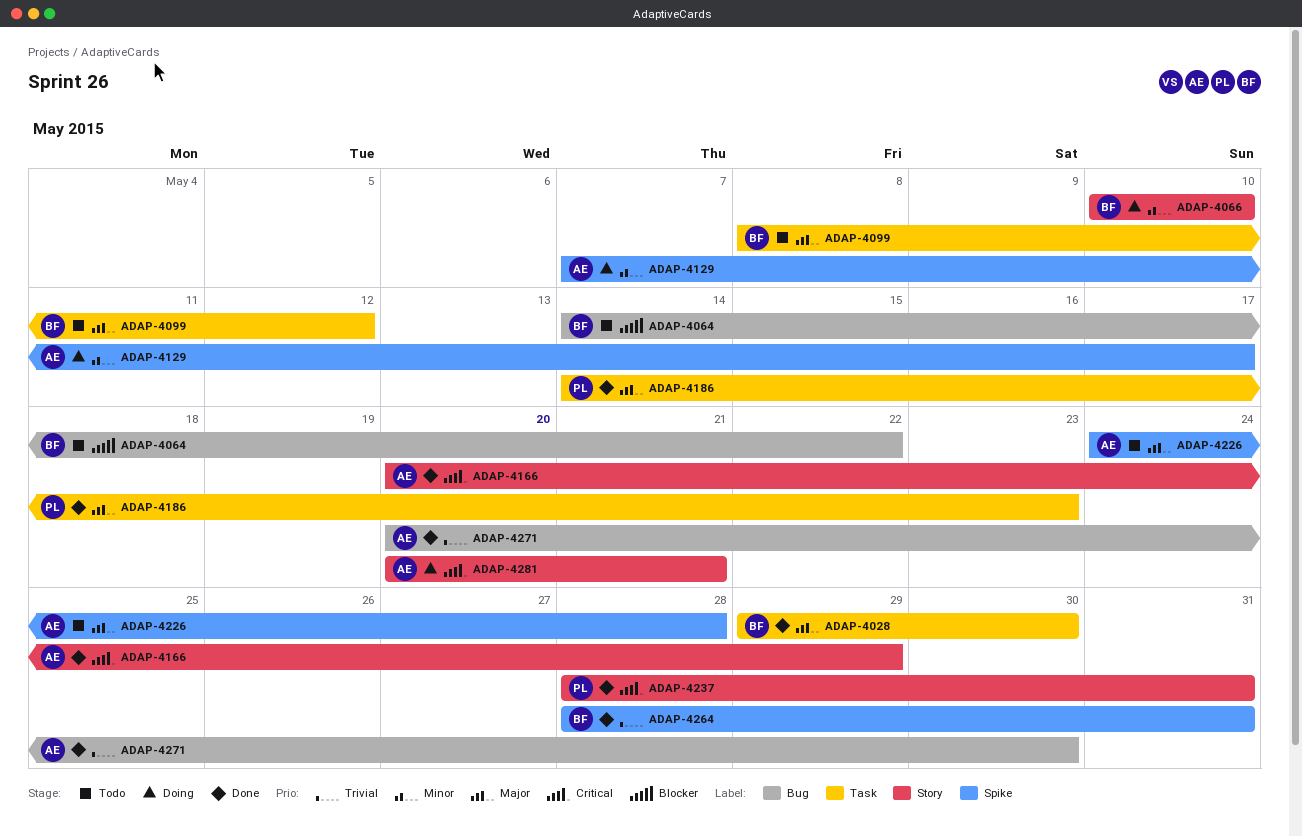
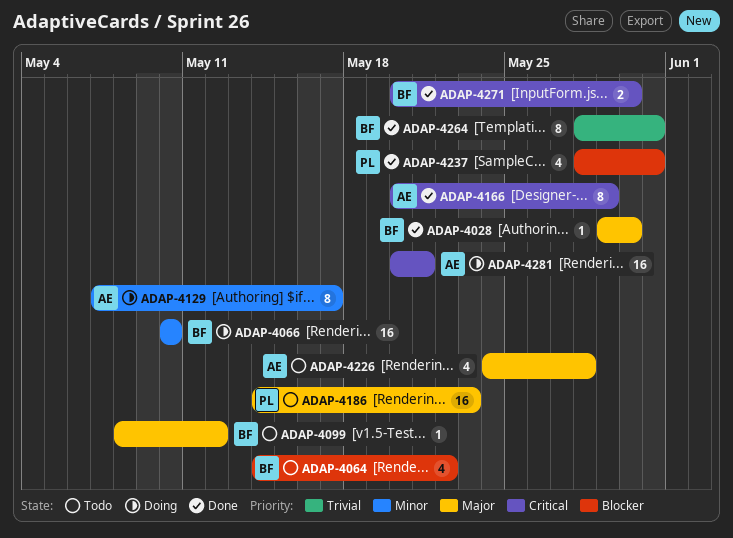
ADAP-4186, status: Done -> Todo
ADAP-4237, priority: Critical -> Blocker
ADAP-4271, owner: AE -> BF
ADAP-4271, priority: Trivial -> Critical

